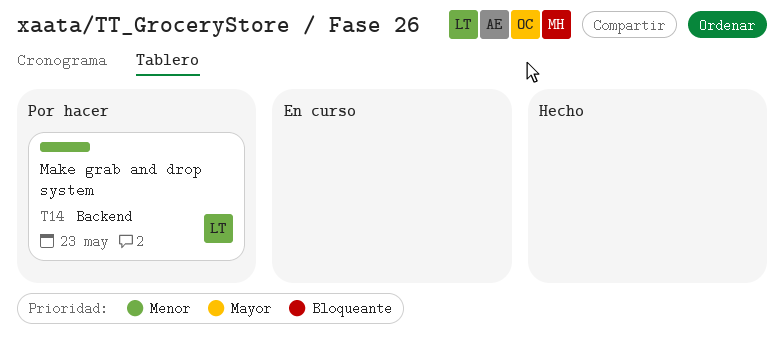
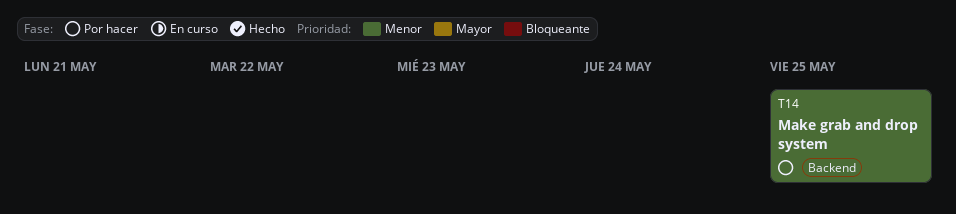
T14, due: May 23 -> May 25

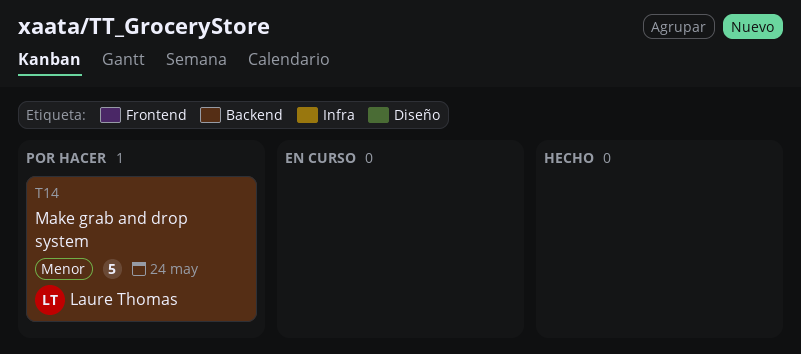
T14, due: May 25 -> May 24

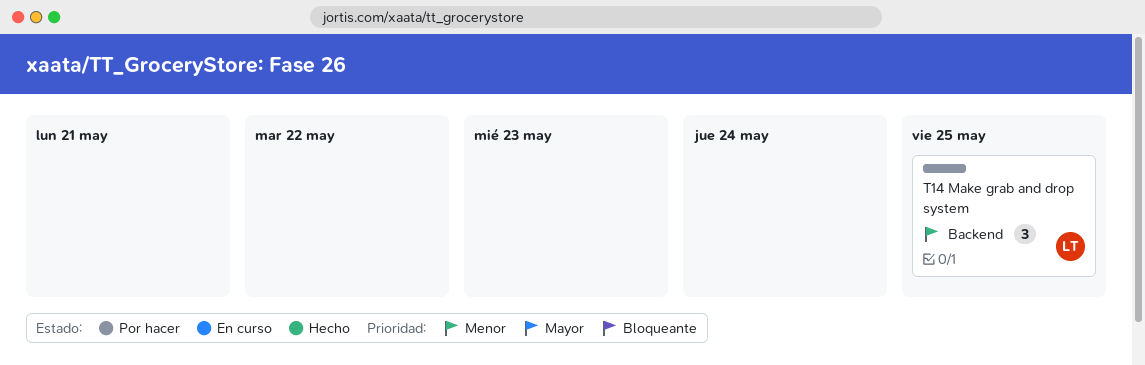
T14, estimate: 5 -> 3
T14, due: May 24 -> May 25

